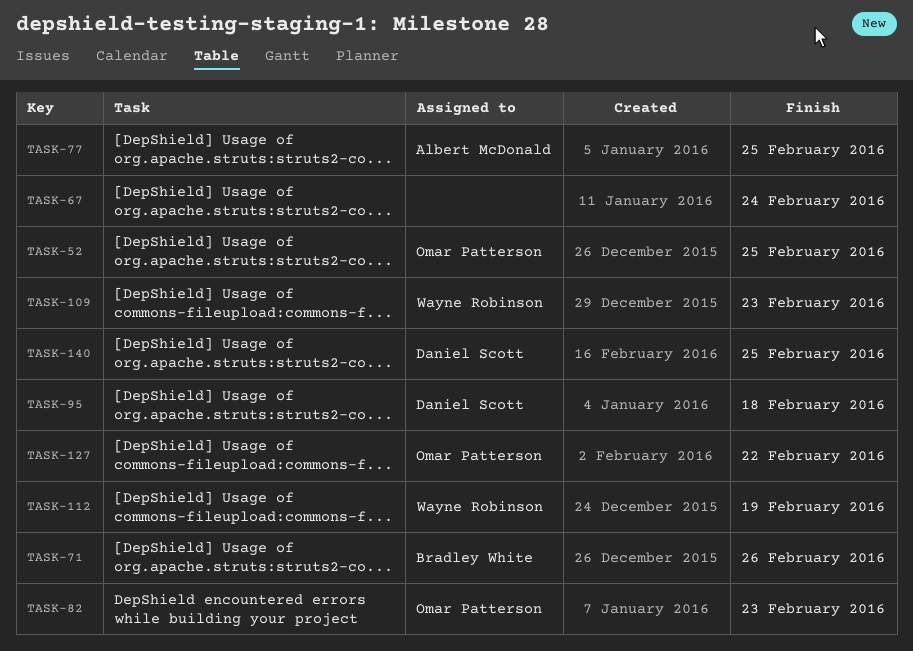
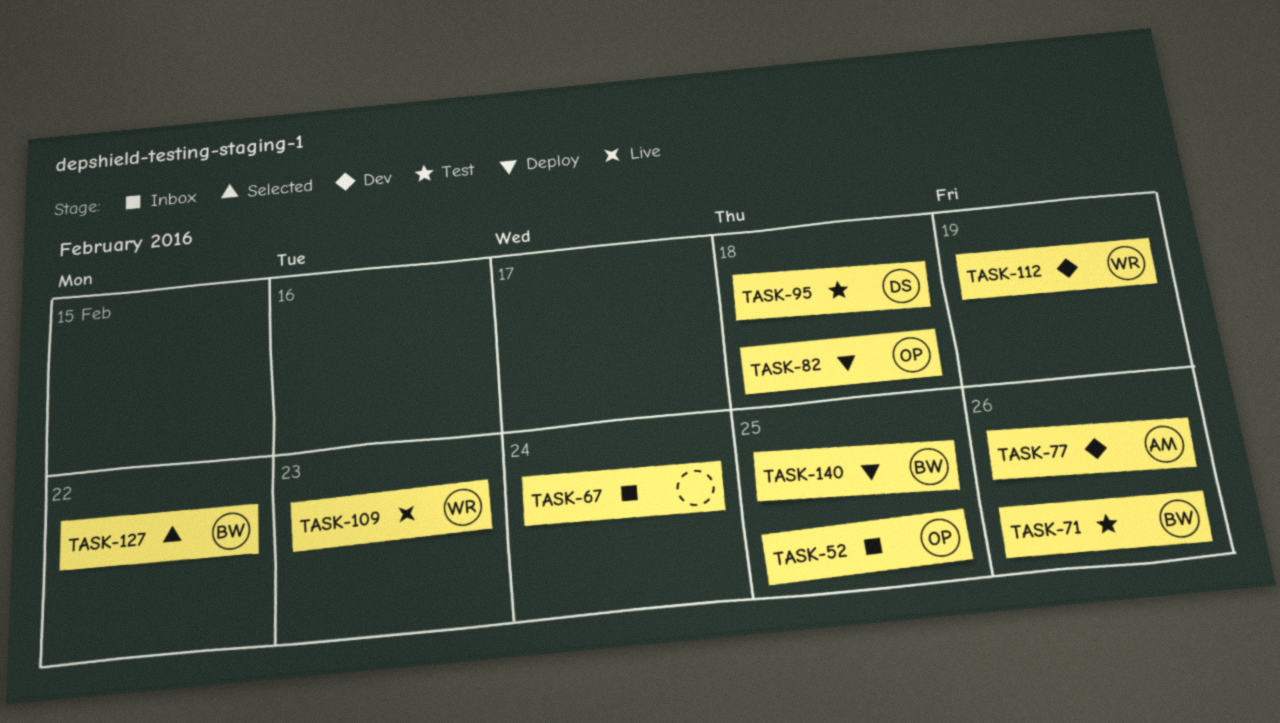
TASK-77, due: Feb 25 -> Feb 26
TASK-82, due: Feb 23 -> Feb 18
TASK-127, owner: Omar Patterson -> Bradley White
TASK-140, owner: Daniel Scott -> Bradley White

